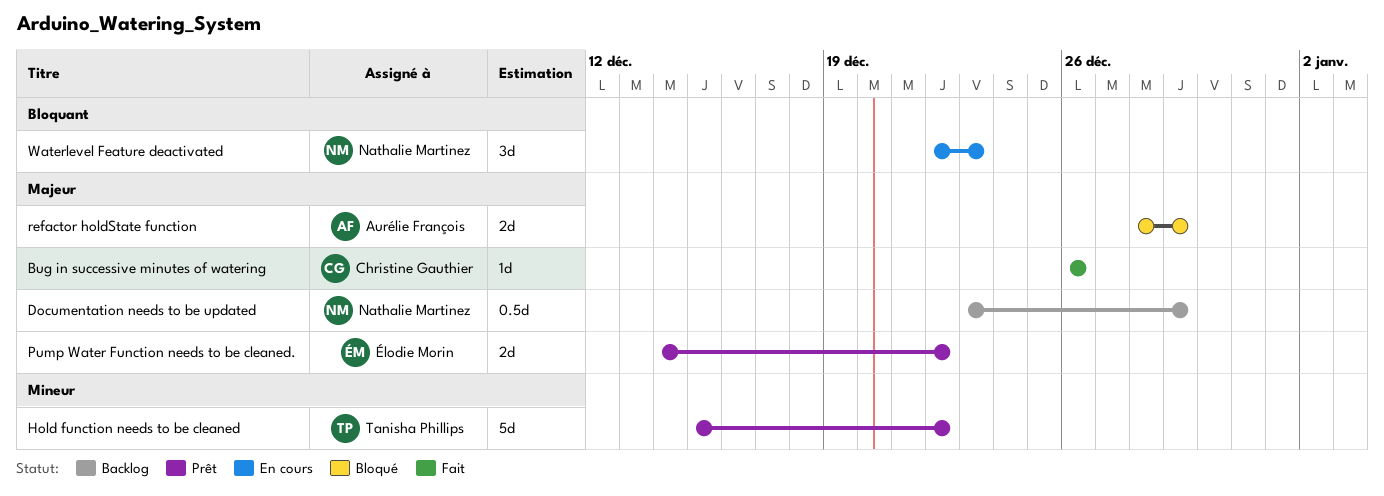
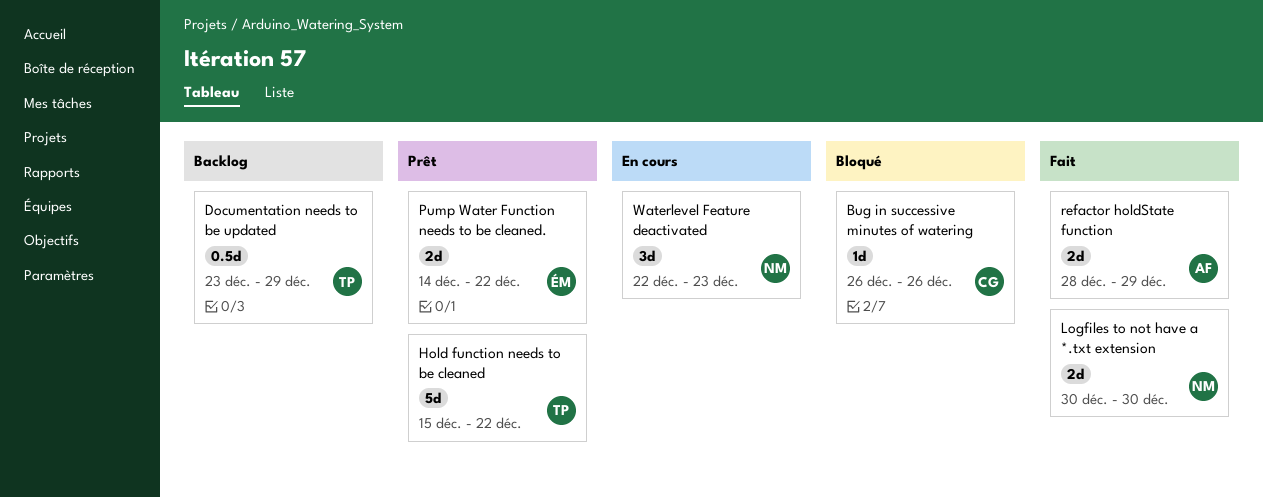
Bug in successive minutes of watering, status: Fait -> Bloqué
Documentation needs to be updated, owner: Nathalie Martinez -> Tanisha Phillips
Logfiles to not have a *.txt extension: none -> present
refactor holdState function, status: Bloqué -> Fait

